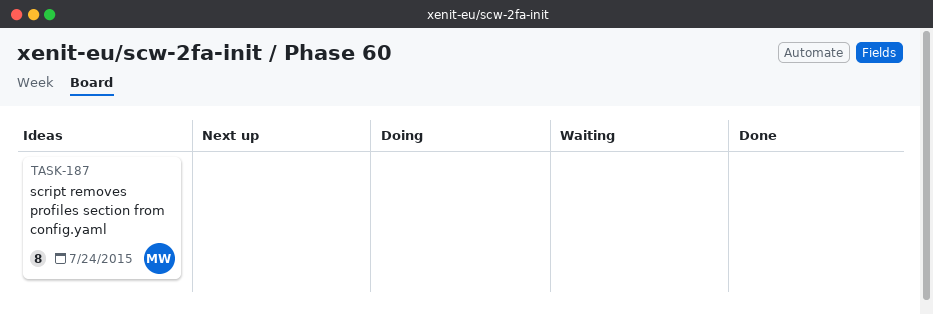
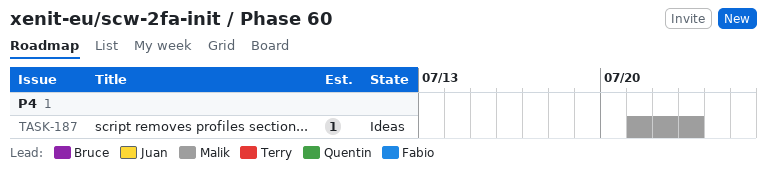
TASK-187, estimate: 8 -> 1
TASK-187, due: Jul 24 -> Jul 23

